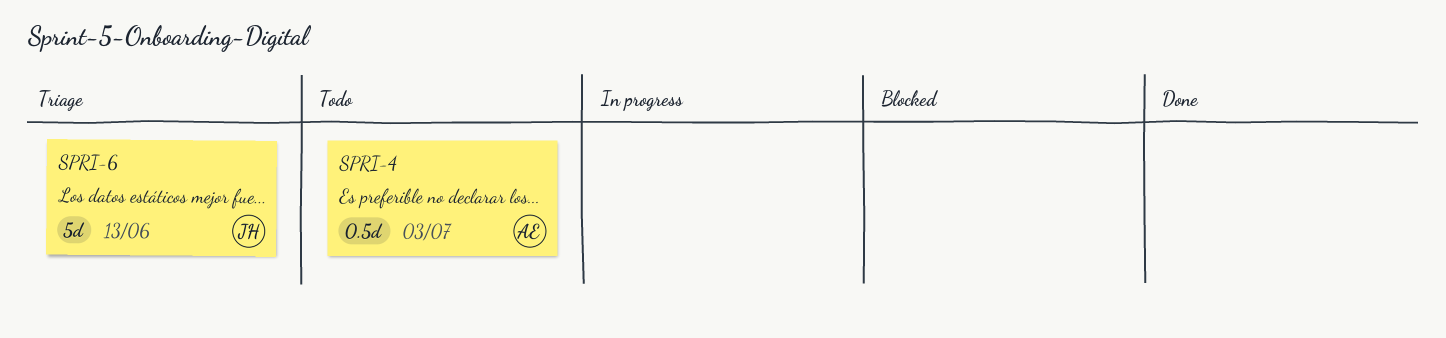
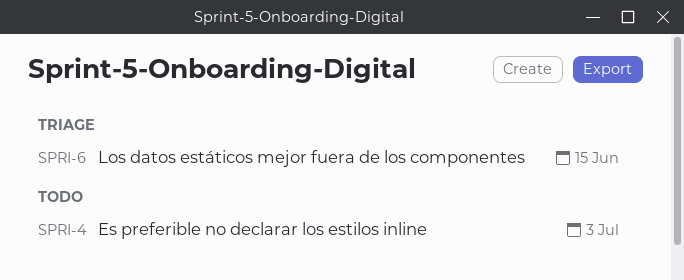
SPRI-6, due: Jun 13 -> Jun 15

